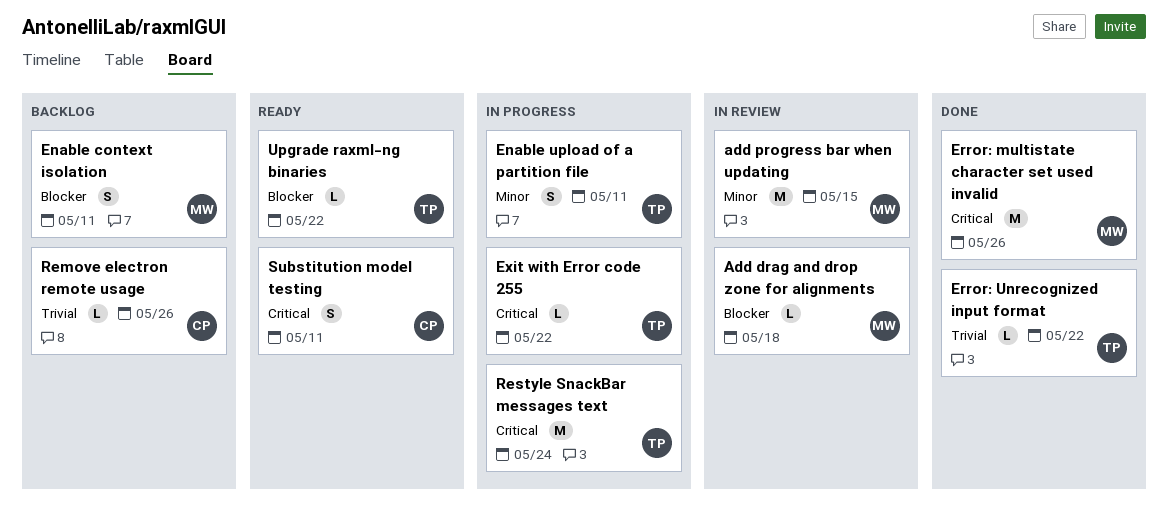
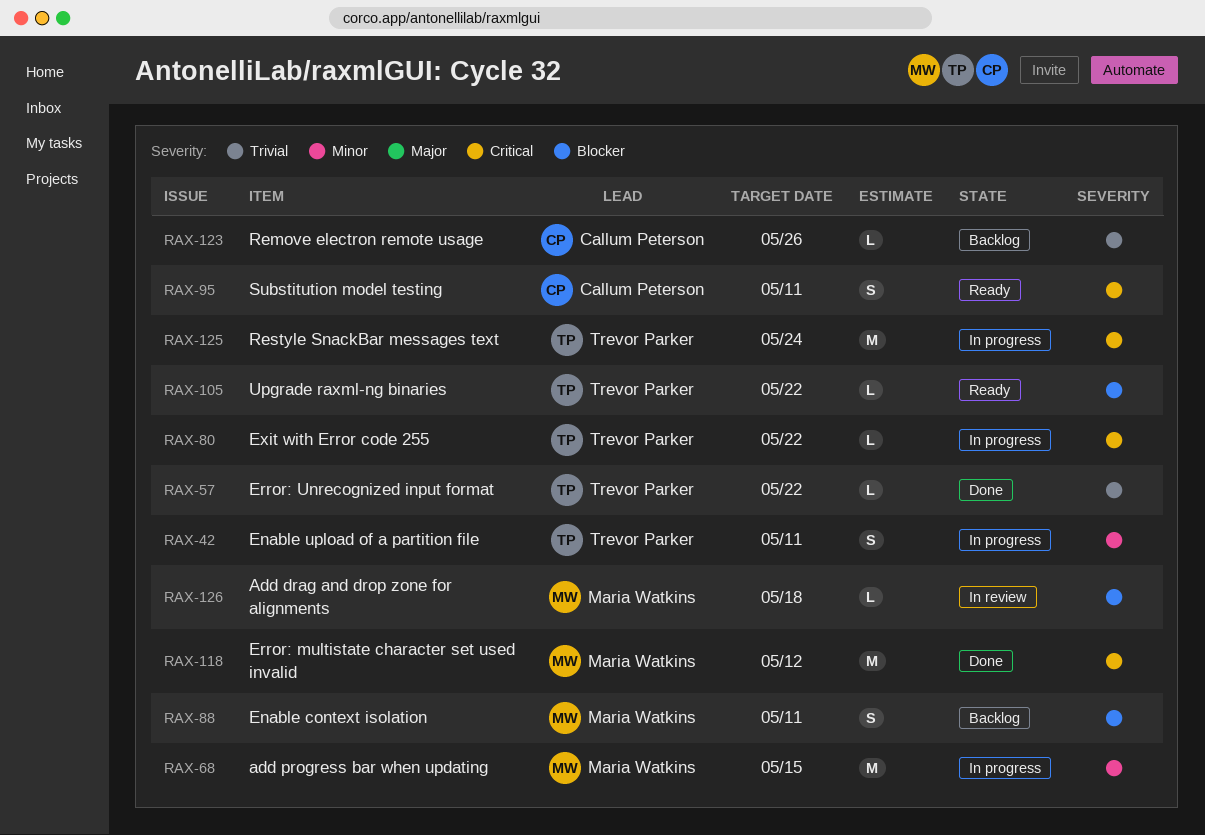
add progress bar when updating, status: In review -> In progress
Error: multistate character set used invalid, due: May 26 -> May 12

